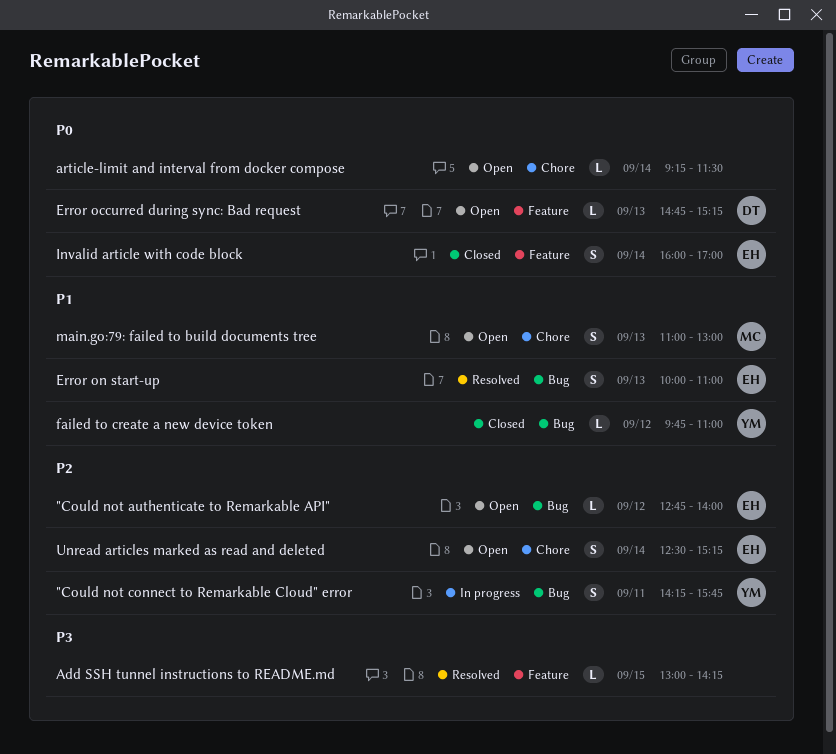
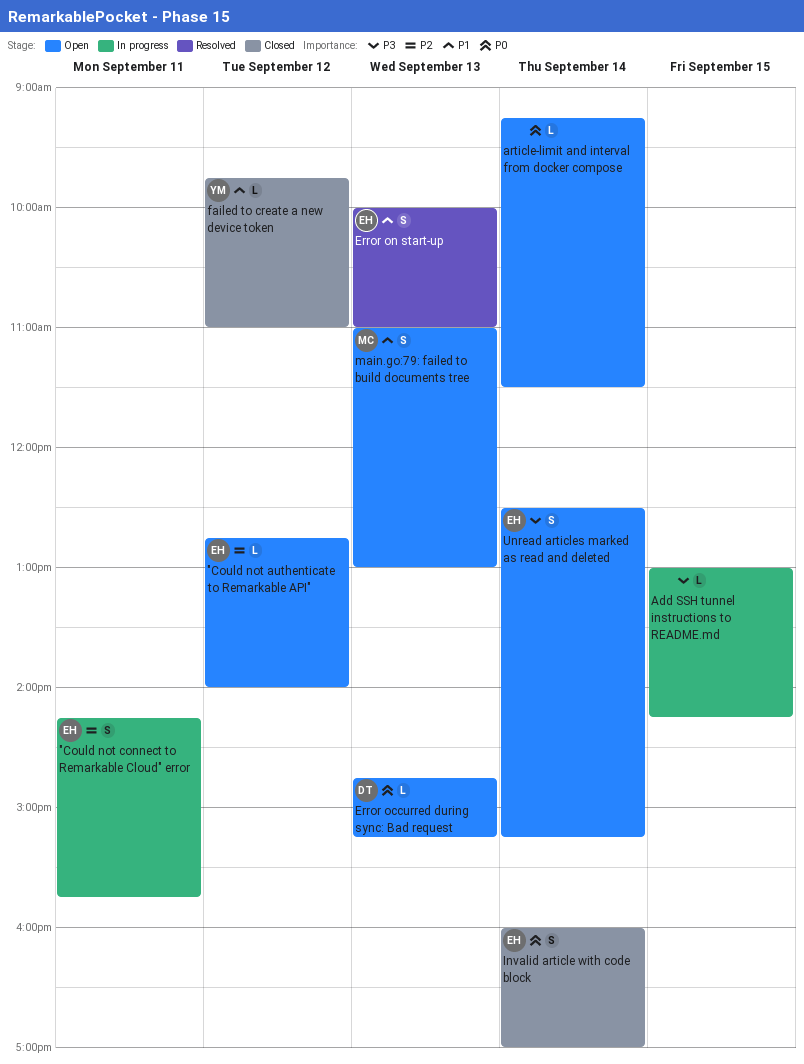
"Could not connect to Remarkable Cloud" error, owner: YM -> EH
Add SSH tunnel instructions to README.md, status: Resolved -> In progress
Unread articles marked as read and deleted, priority: P2 -> P3

